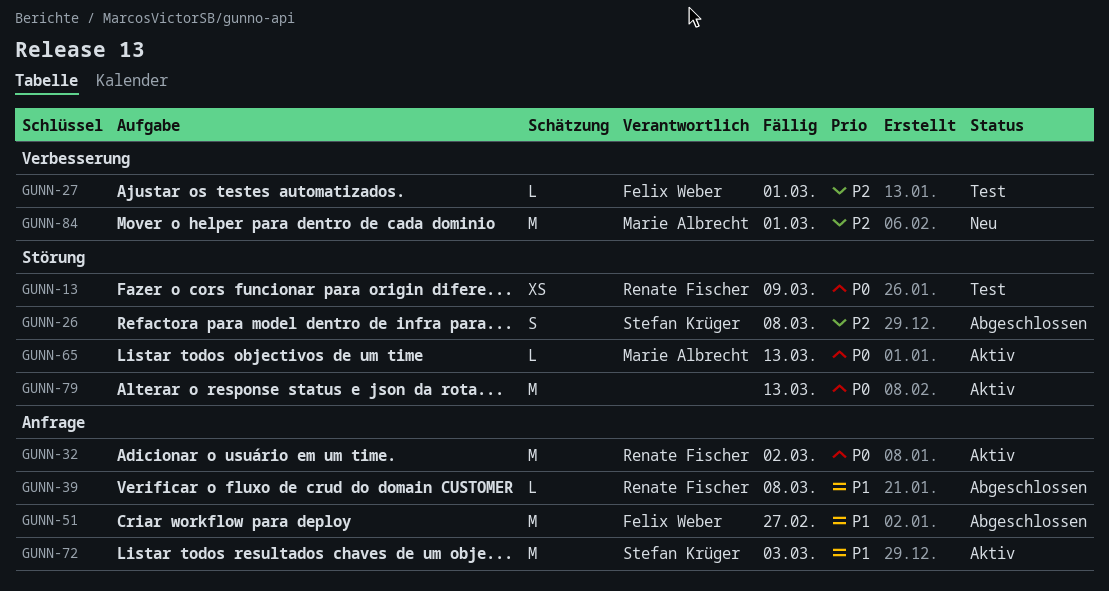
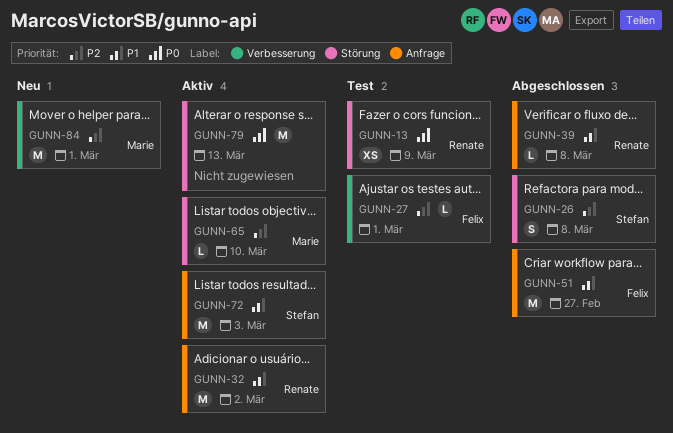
GUNN-32, priority: P0 -> P1
GUNN-65, priority: P0 -> P2
GUNN-65, due: Mar 13 -> Mar 10

